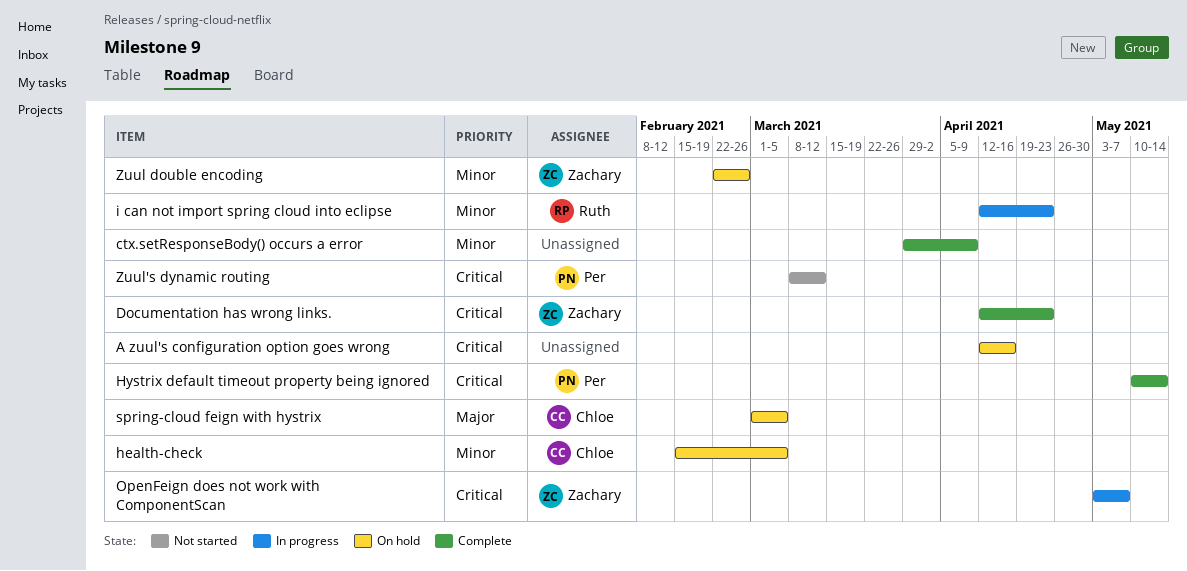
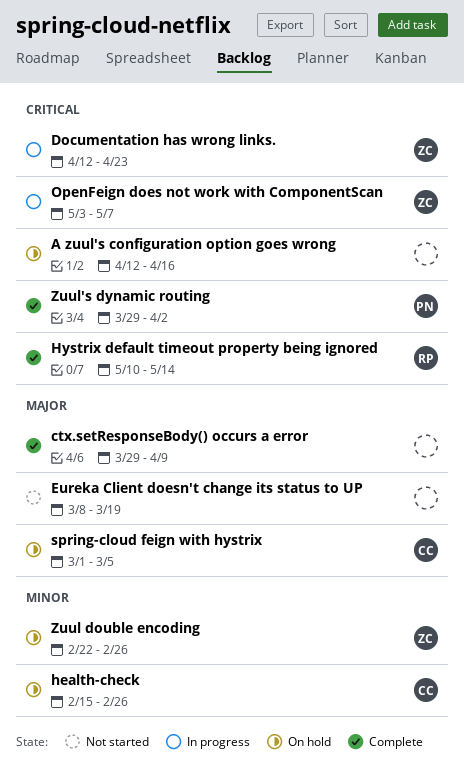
ctx.setResponseBody() occurs a error, priority: Minor -> Major
Documentation has wrong links., status: Complete -> In progress
Eureka Client doesn't change its status to UP: none -> present
health-check, due: Mar 5 -> Feb 26
Hystrix default timeout property being ignored, owner: Per -> Ruth
i can not import spring cloud into eclipse: present -> none
Zuul's dynamic routing, status: Not started -> Complete
Zuul's dynamic routing, start: Mar 8 -> Mar 29
Zuul's dynamic routing, due: Mar 12 -> Apr 2

